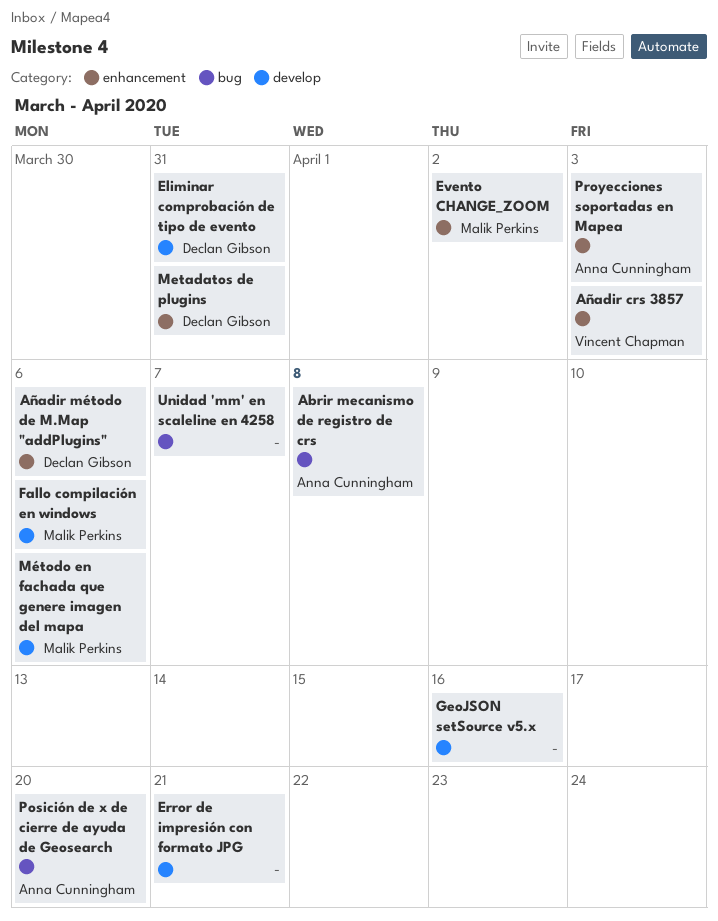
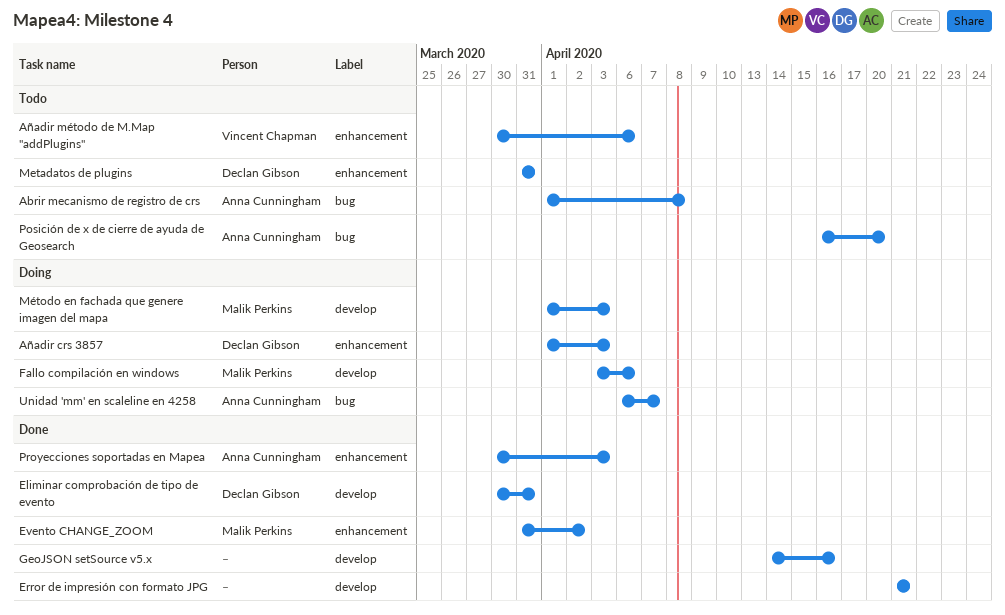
Añadir crs 3857, owner: Vincent Chapman -> Declan Gibson
Añadir método de M.Map "addPlugins", owner: Declan Gibson -> Vincent Chapman
Método en fachada que genere imagen del mapa, due: Apr 6 -> Apr 3
Unidad 'mm' en scaleline en 4258, owner: none -> Anna Cunningham

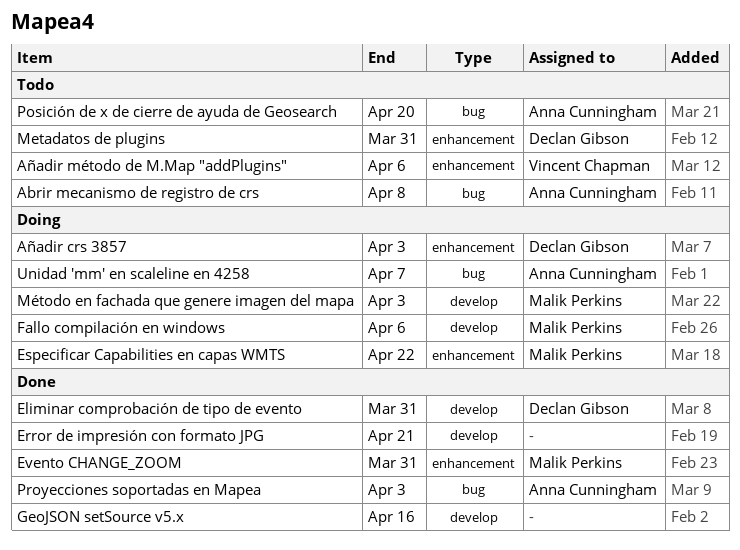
Especificar Capabilities en capas WMTS: none -> present
Evento CHANGE_ZOOM, due: Apr 2 -> Mar 31
Proyecciones soportadas en Mapea, label: enhancement -> bug

